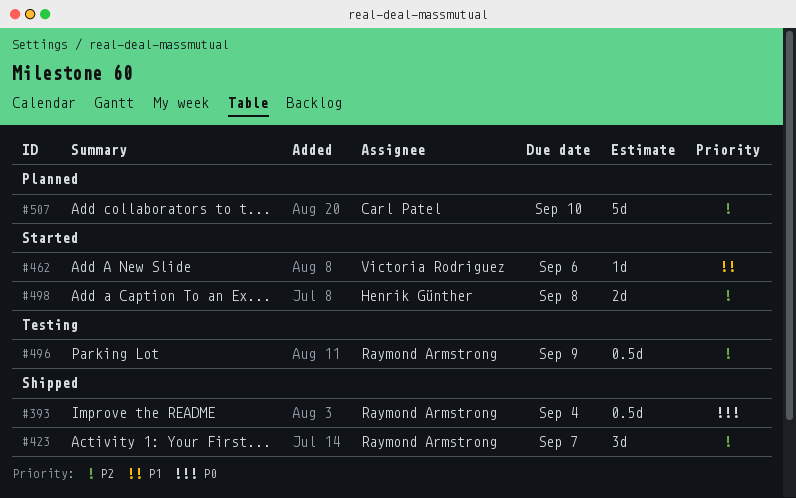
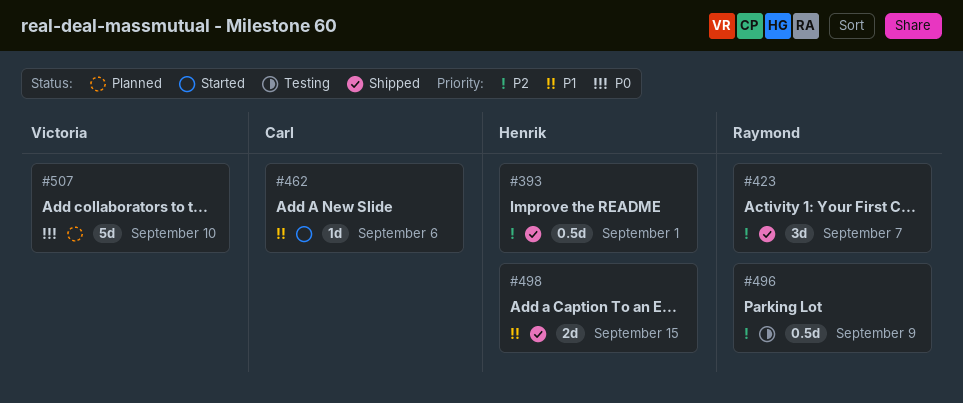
#393, owner: Raymond Armstrong -> Henrik Günther
#393, priority: P0 -> P2
#393, due: Sep 4 -> Sep 1
#462, owner: Victoria Rodriguez -> Carl Patel
#498, status: Started -> Shipped
#498, priority: P2 -> P1
#498, due: Sep 8 -> Sep 15
#507, owner: Carl Patel -> Victoria Rodriguez
#507, priority: P2 -> P0

